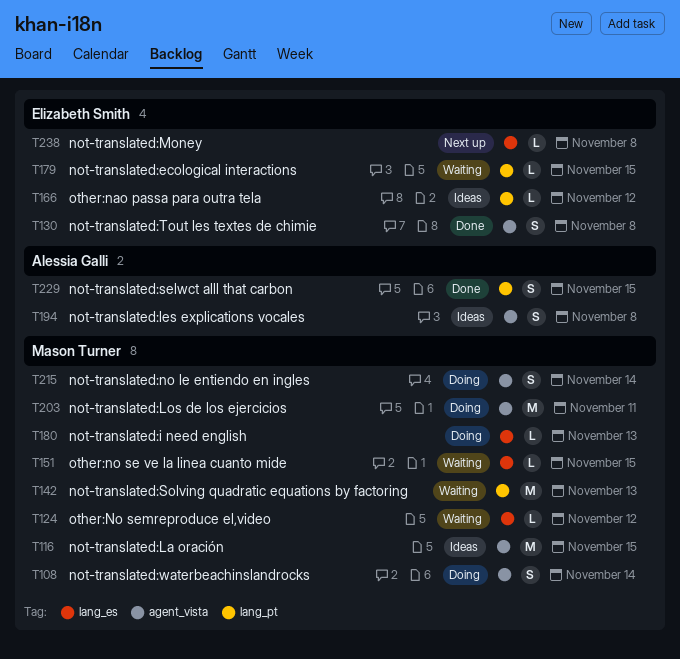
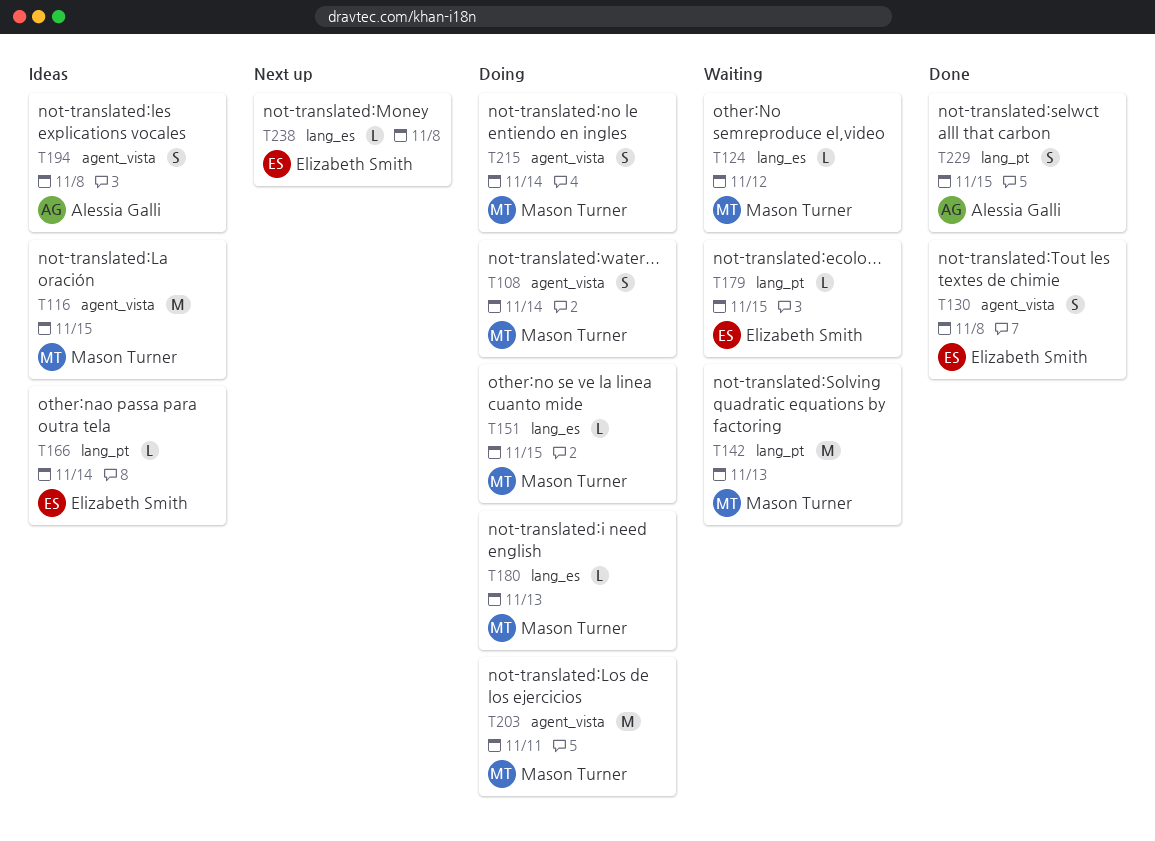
T151, status: Waiting -> Doing
T166, due: Nov 12 -> Nov 14

